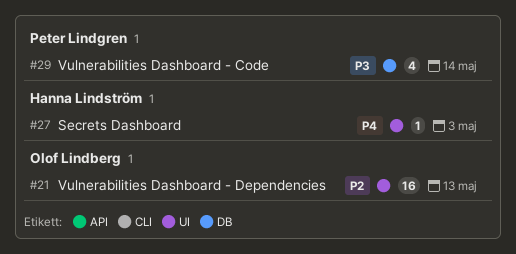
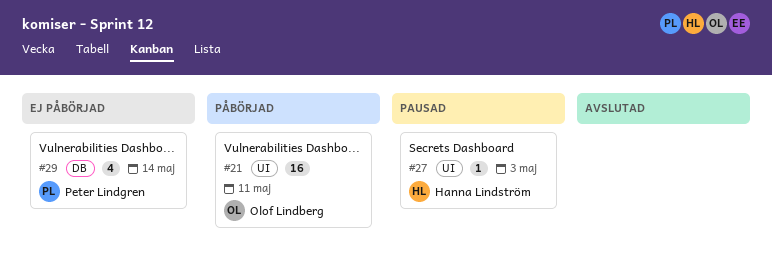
#21, due: May 13 -> May 11

